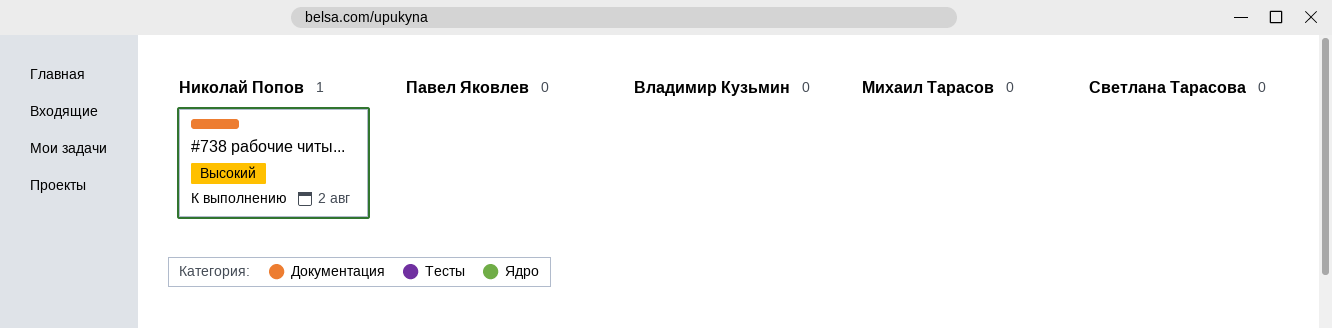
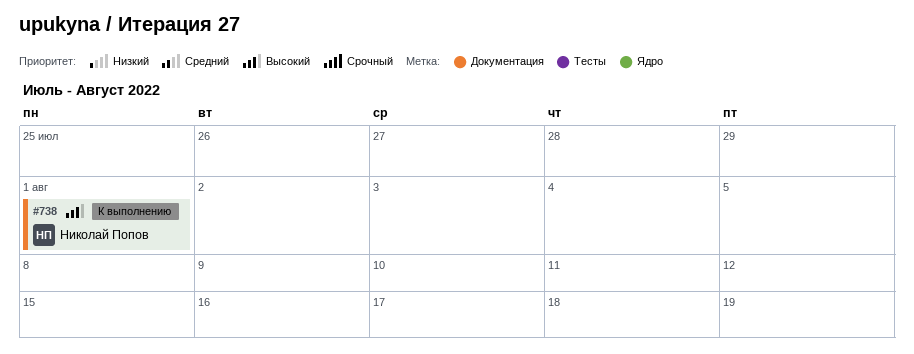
#738, due: Aug 2 -> Aug 1

